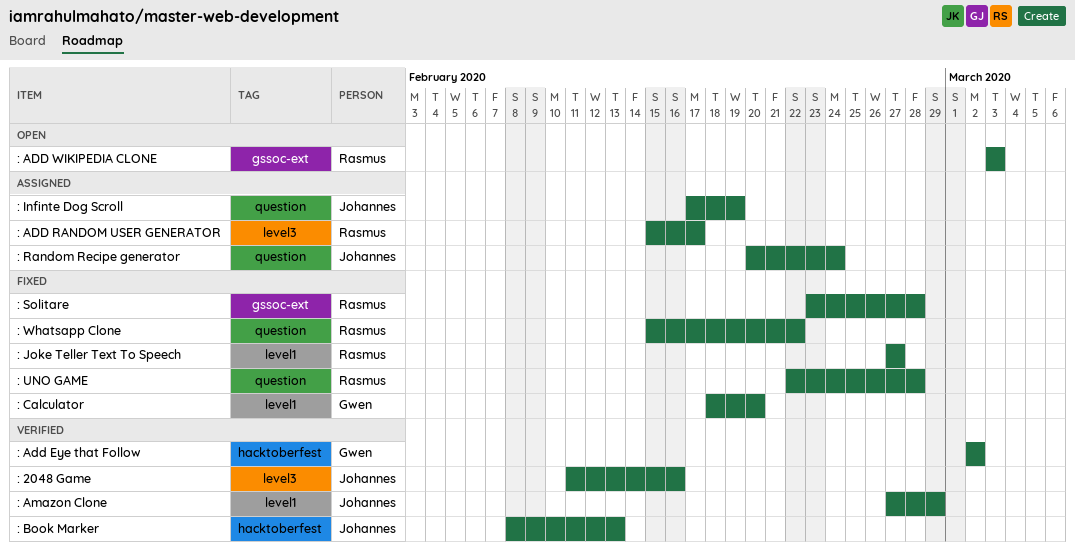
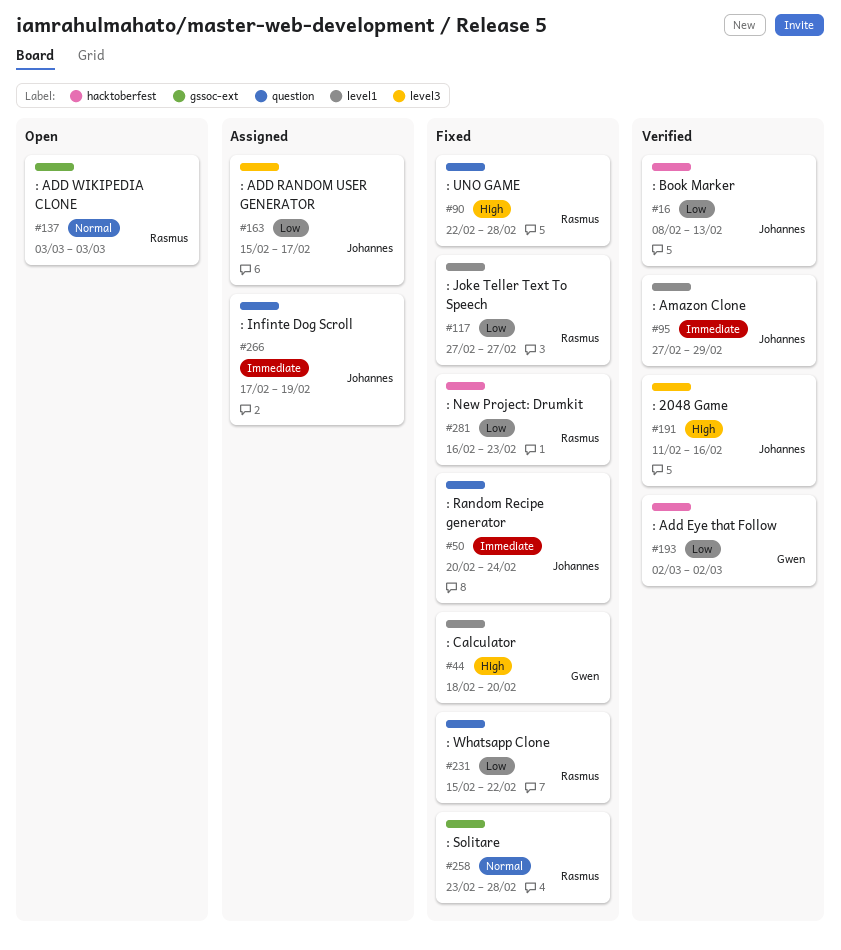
: ADD RANDOM USER GENERATOR, owner: Rasmus -> Johannes
: New Project: Drumkit: none -> present
: Random Recipe generator, status: Assigned -> Fixed

